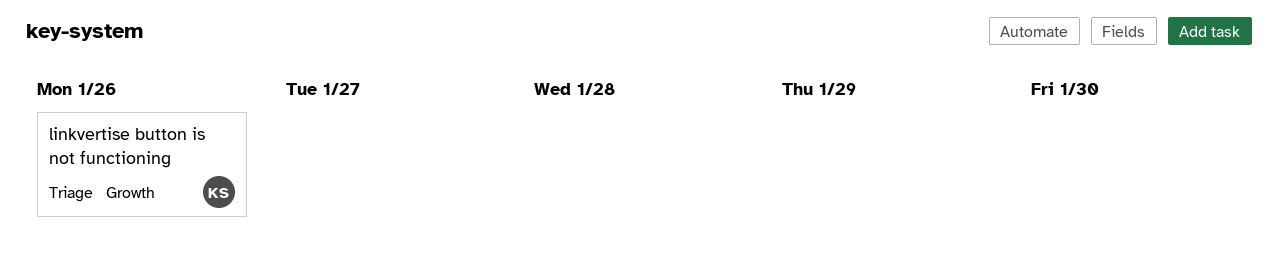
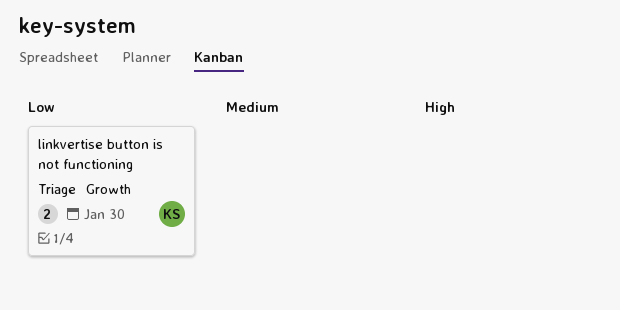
linkvertise button is not functioning, due: Jan 26 -> Jan 30

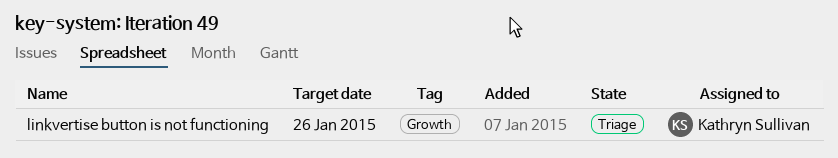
linkvertise button is not functioning, due: Jan 30 -> Jan 26

